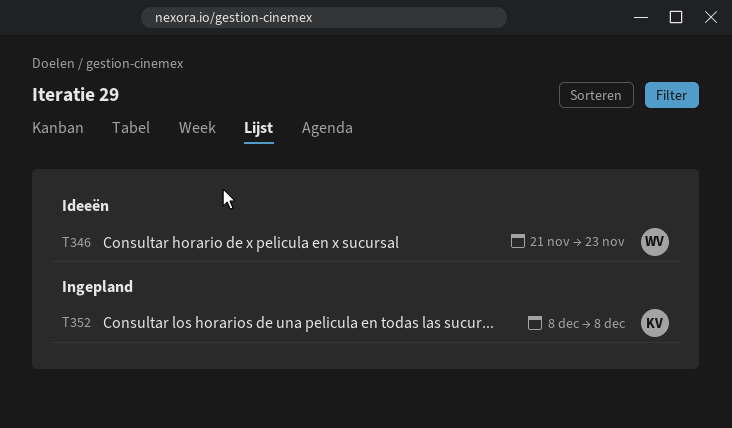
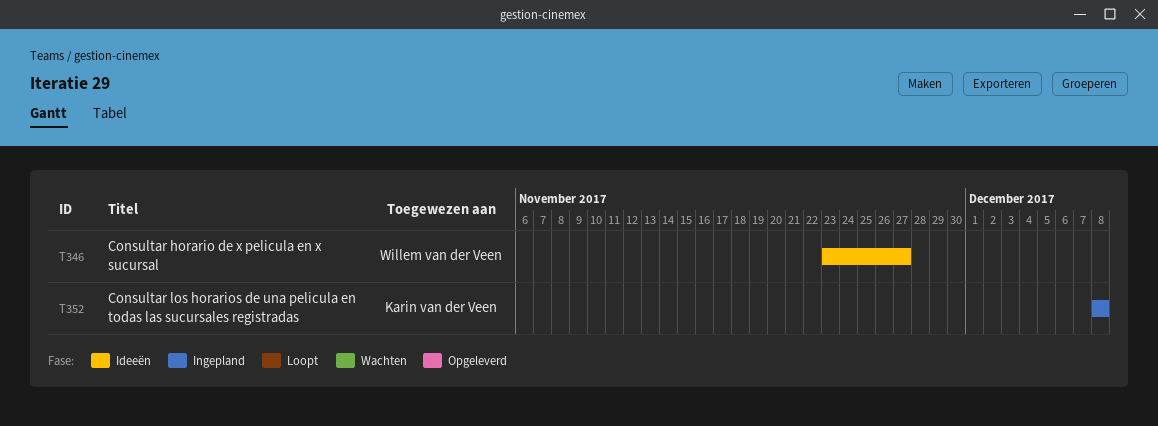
T346, start: Nov 21 -> Nov 23
T346, due: Nov 23 -> Nov 27

